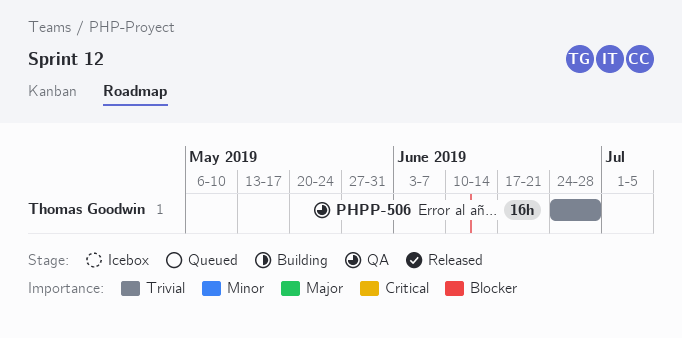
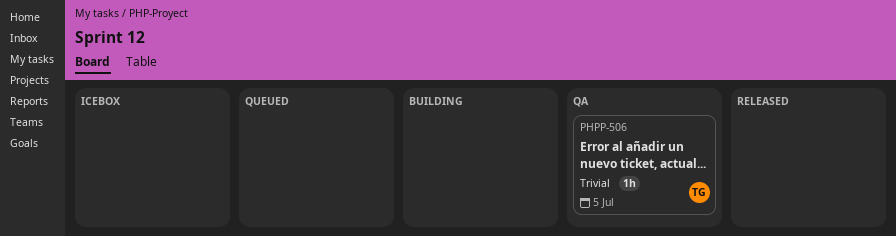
PHPP-506, estimate: 16h -> 1h
PHPP-506, due: Jun 28 -> Jul 5

